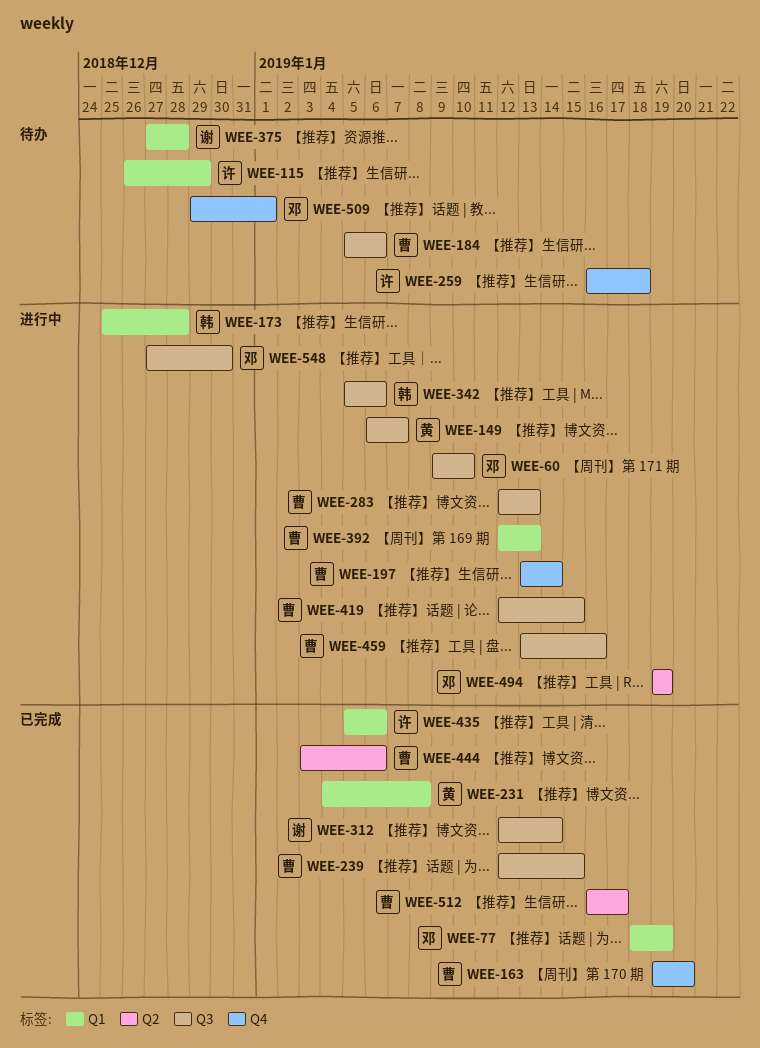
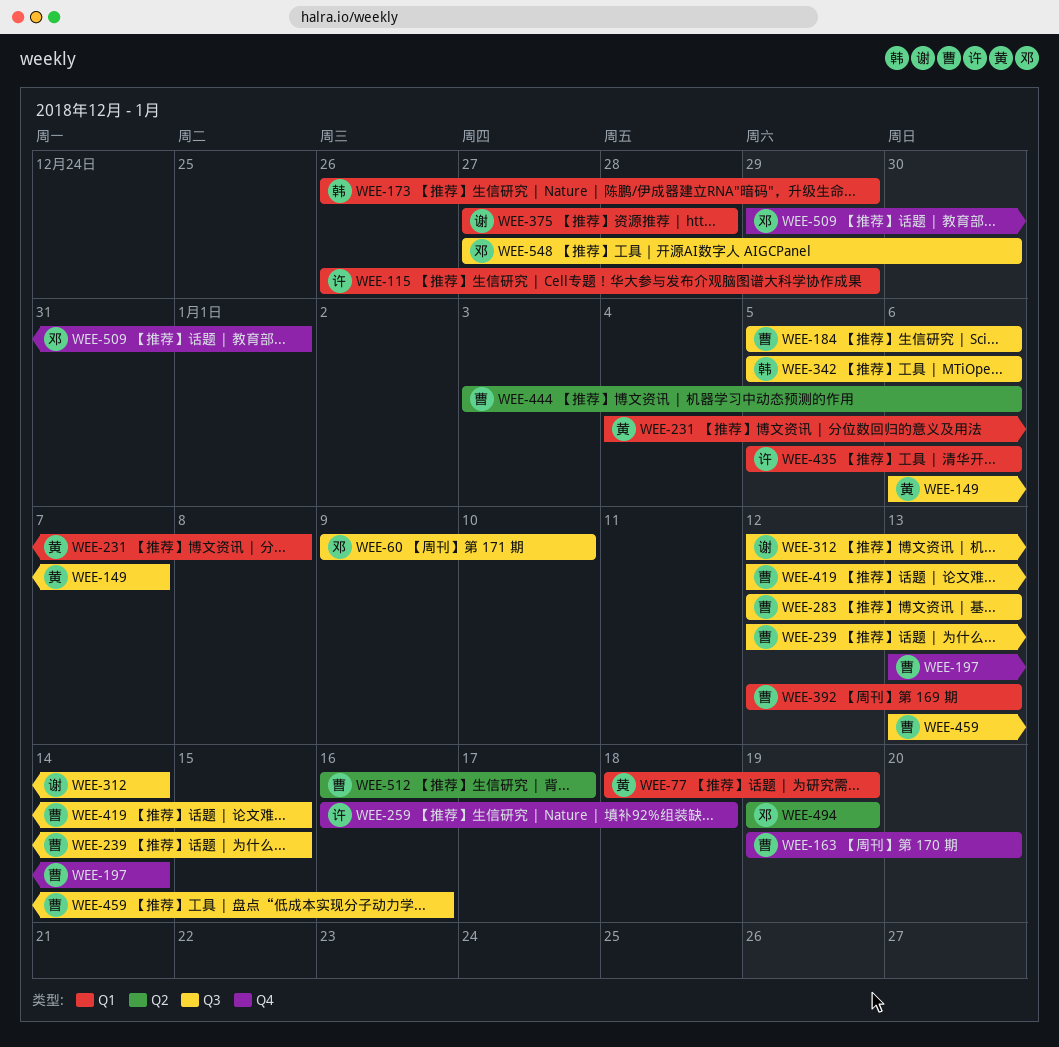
WEE-77, owner: 邓 -> 黄
WEE-173, start: Dec 25 -> Dec 26
WEE-173, due: Dec 28 -> Dec 29

